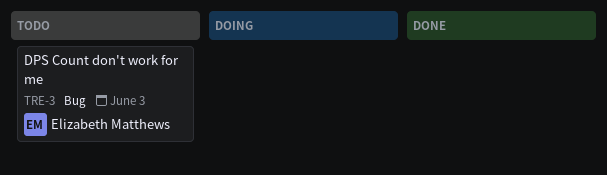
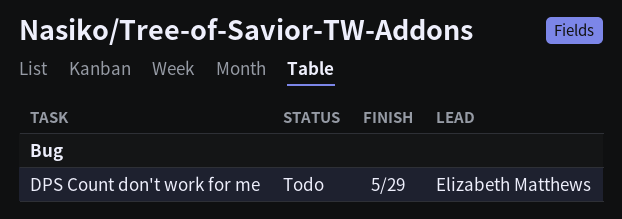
DPS Count don't work for me, due: Jun 3 -> May 29

